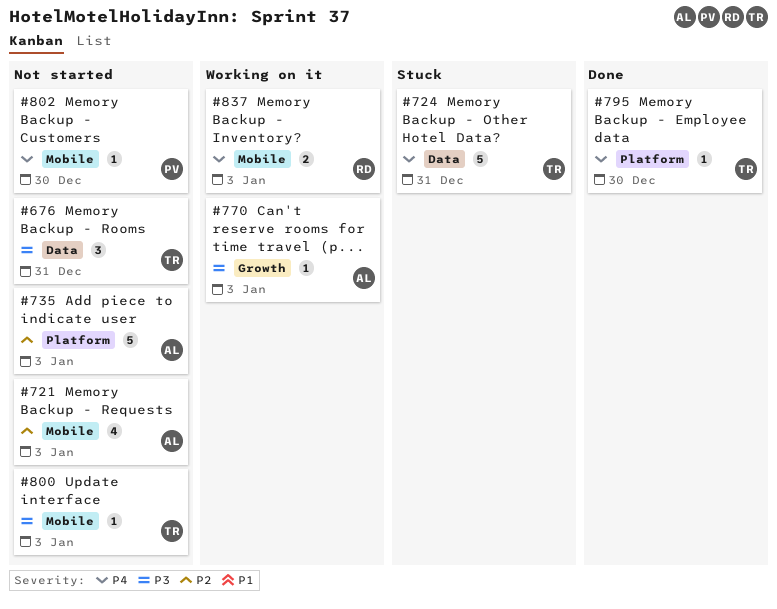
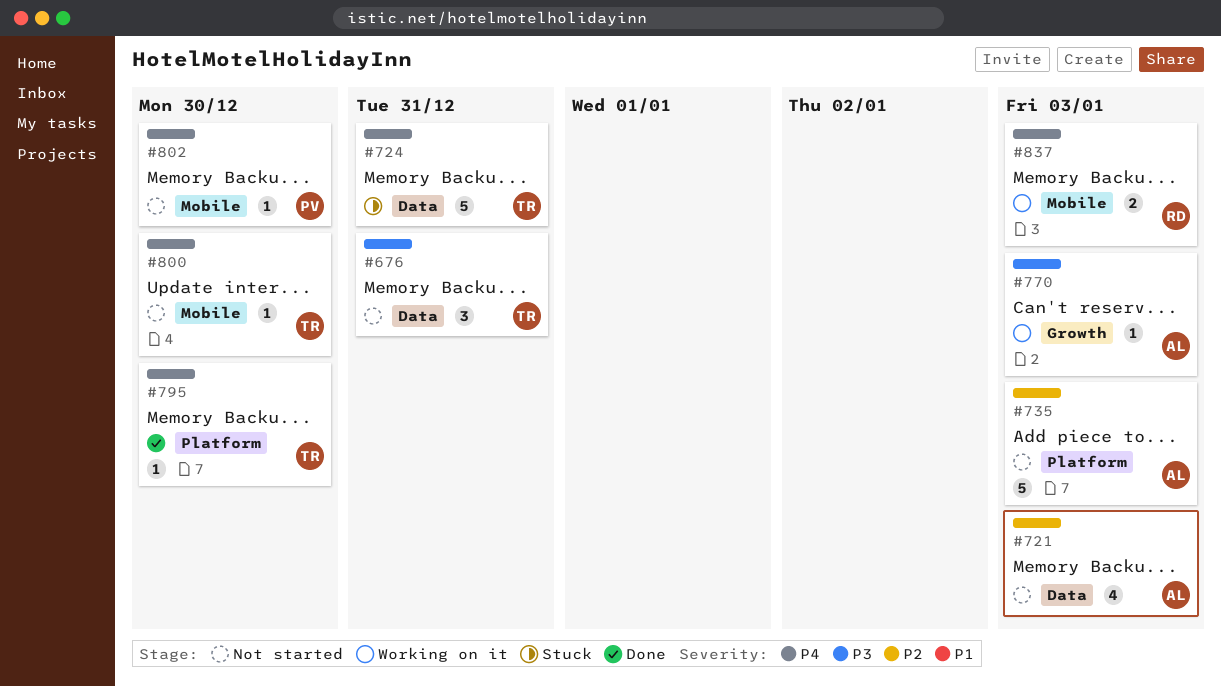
#721, label: Mobile -> Data
#800, priority: P3 -> P4
#800, due: Jan 3 -> Dec 30

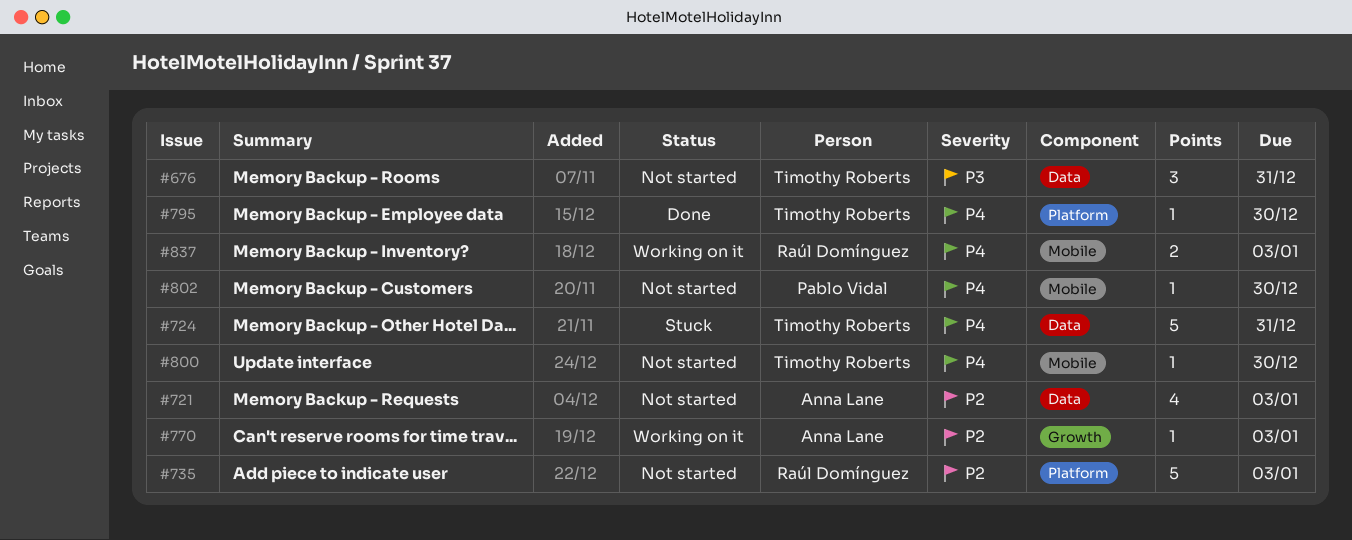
#735, owner: Anna Lane -> Raúl Domínguez
#770, priority: P3 -> P2

